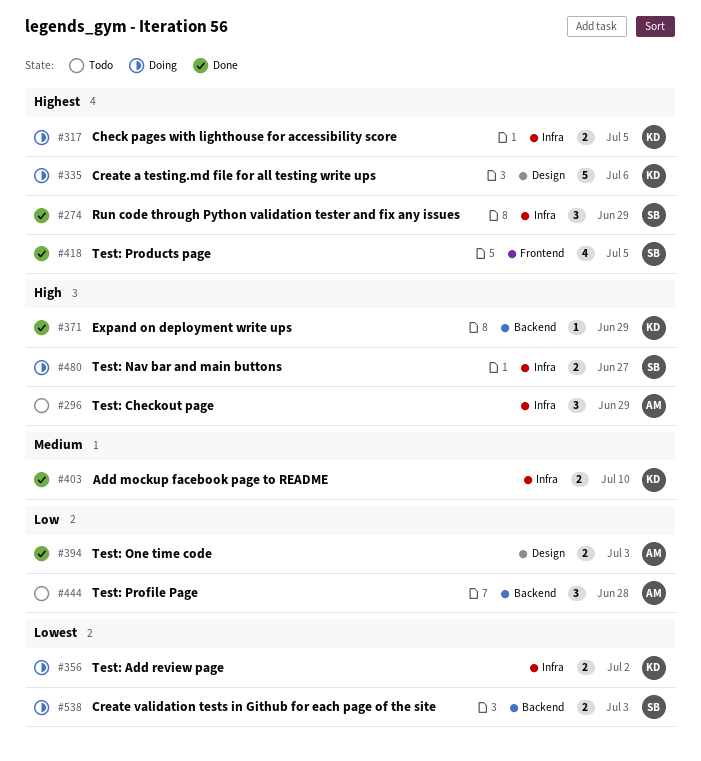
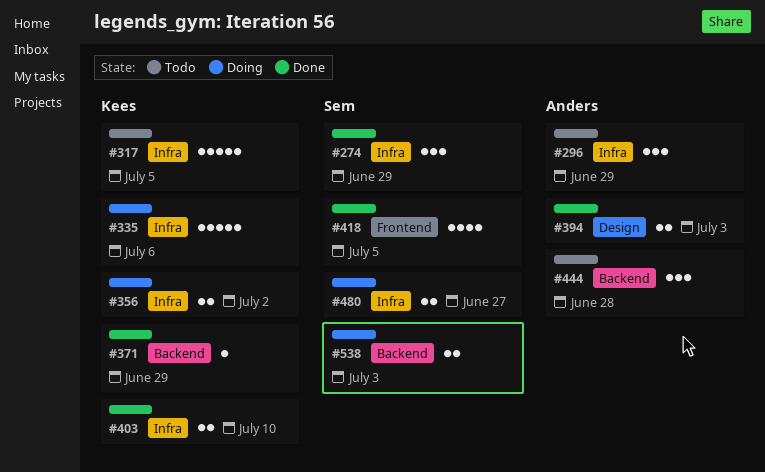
#317, status: Doing -> Todo
#317, estimate: 2 -> 5
#335, label: Design -> Infra

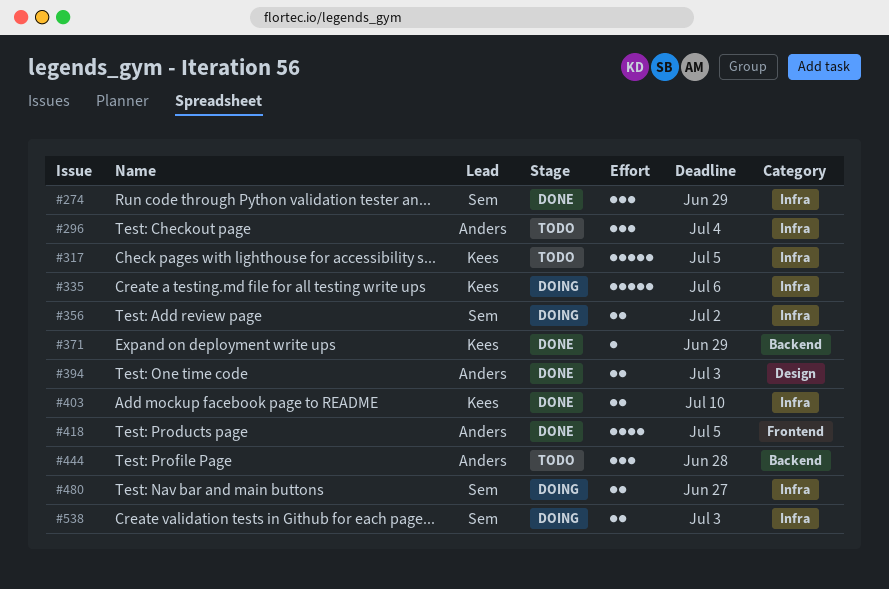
#296, due: Jun 29 -> Jul 4
#356, owner: Kees -> Sem
#418, owner: Sem -> Anders
#538, label: Backend -> Infra

